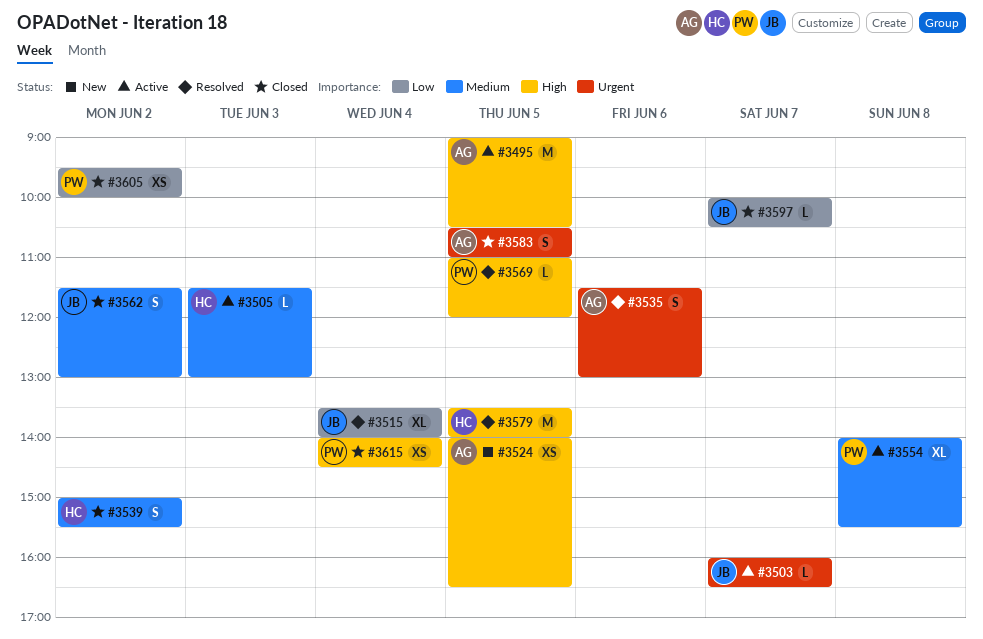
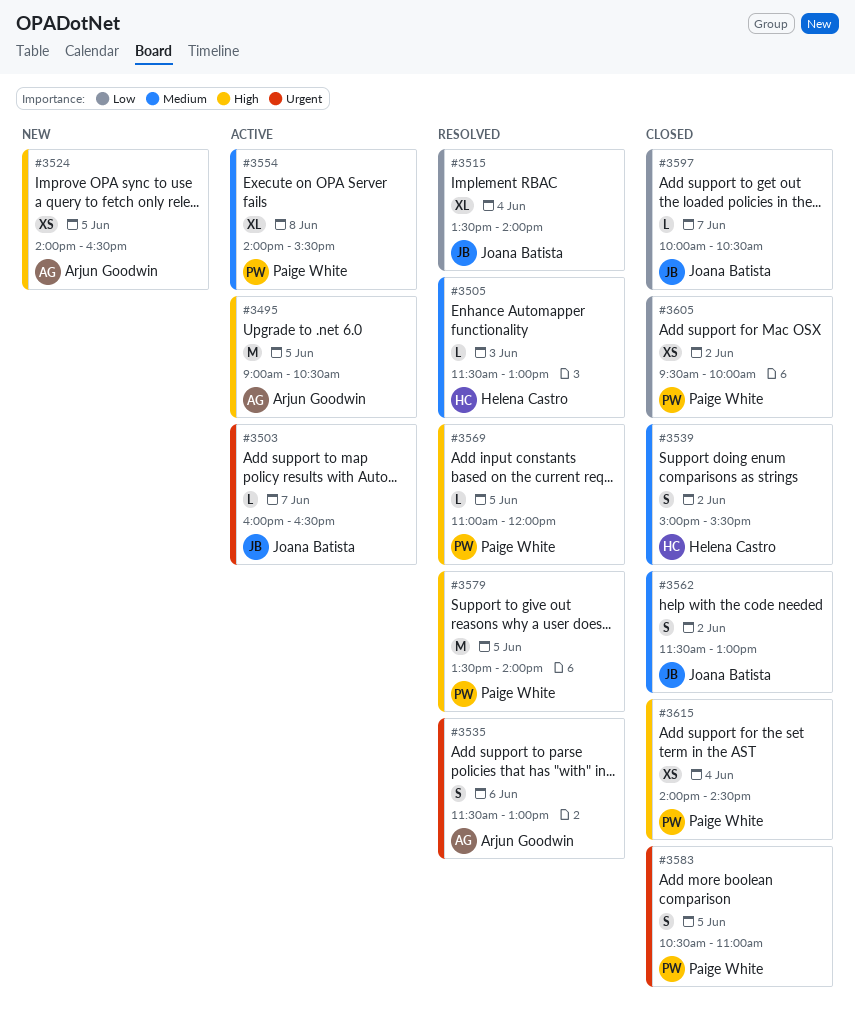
#3505, status: Active -> Resolved
#3579, owner: Helena Castro -> Paige White
#3583, owner: Arjun Goodwin -> Paige White

